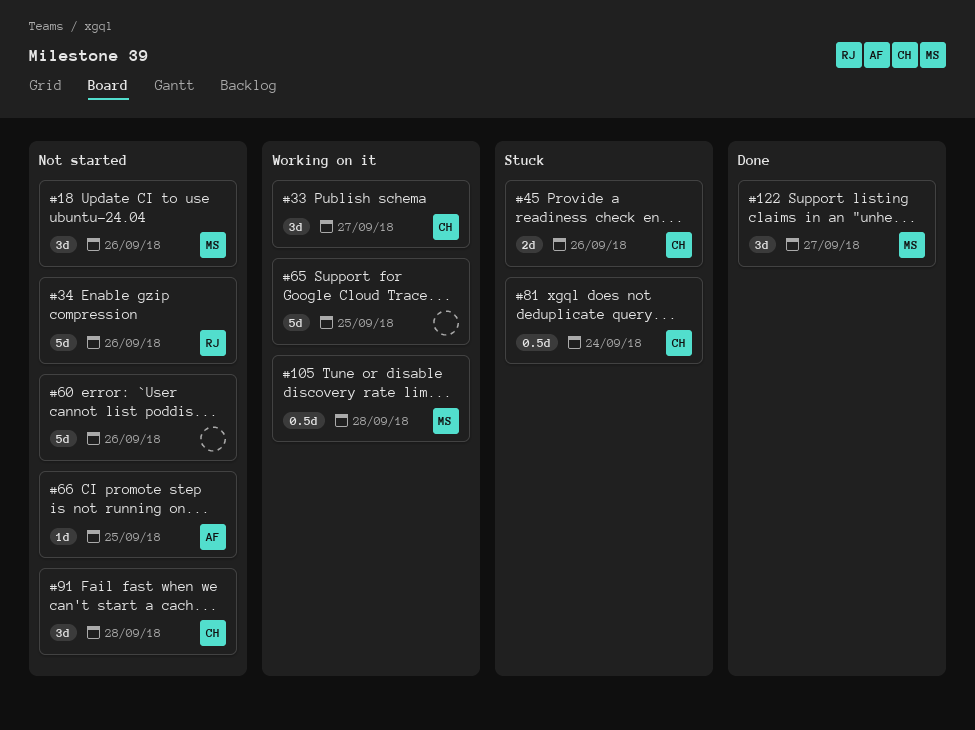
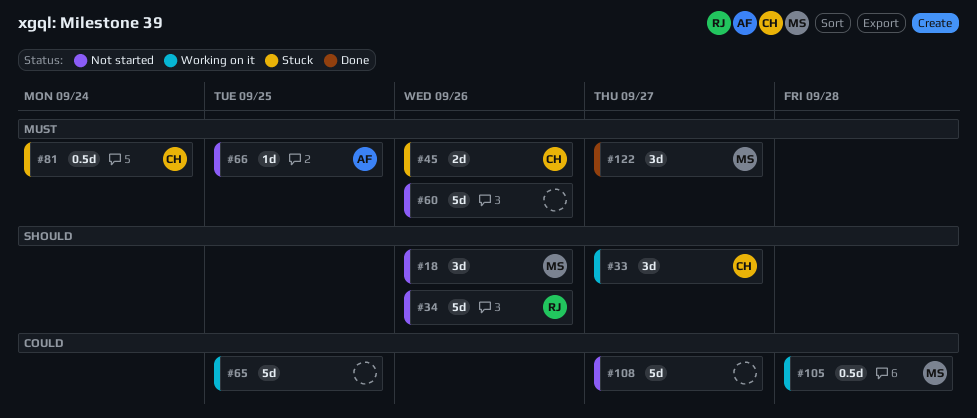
#91: present -> none
#108: none -> present

